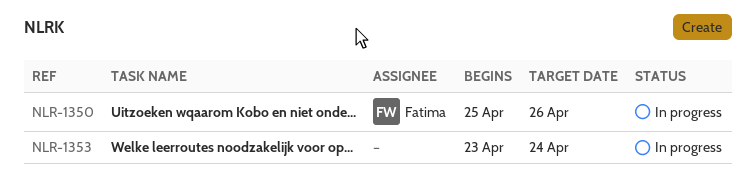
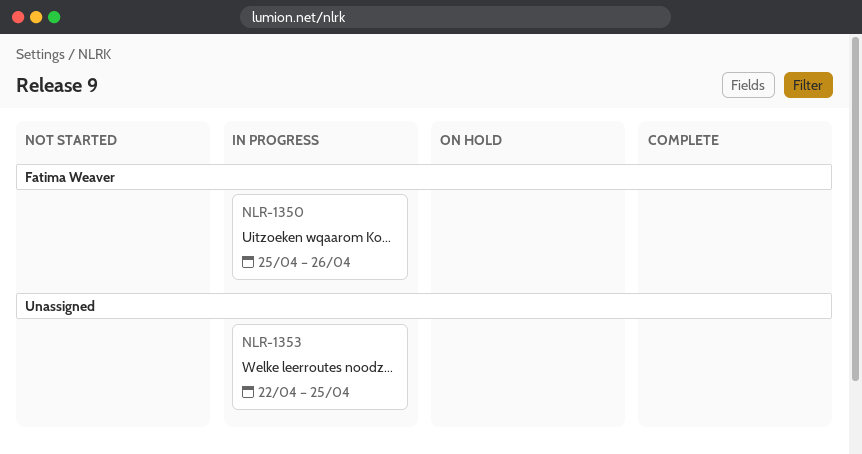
NLR-1353, start: Apr 23 -> Apr 22
NLR-1353, due: Apr 24 -> Apr 25

